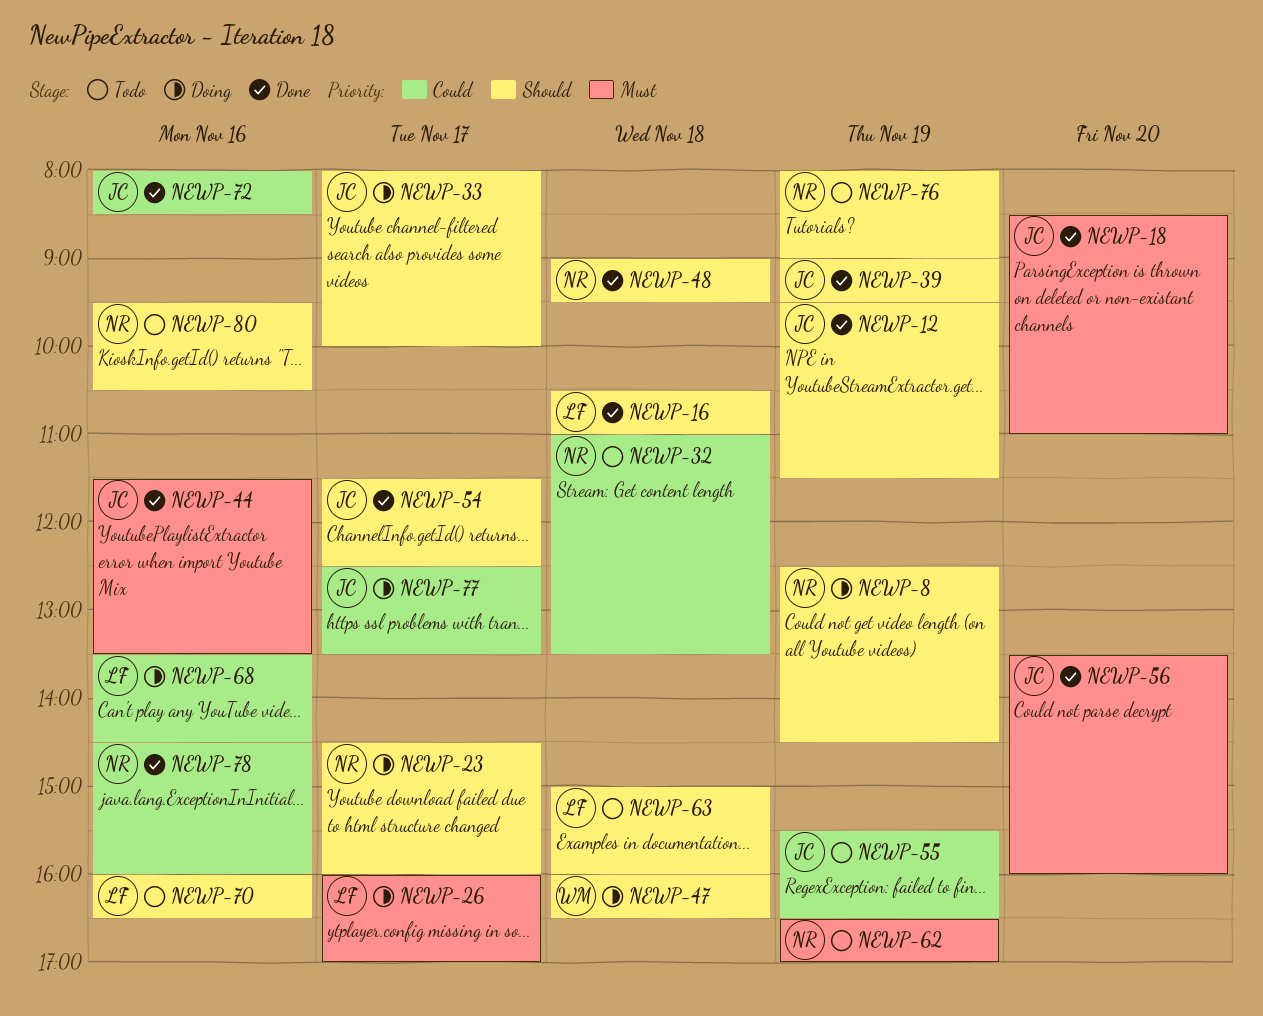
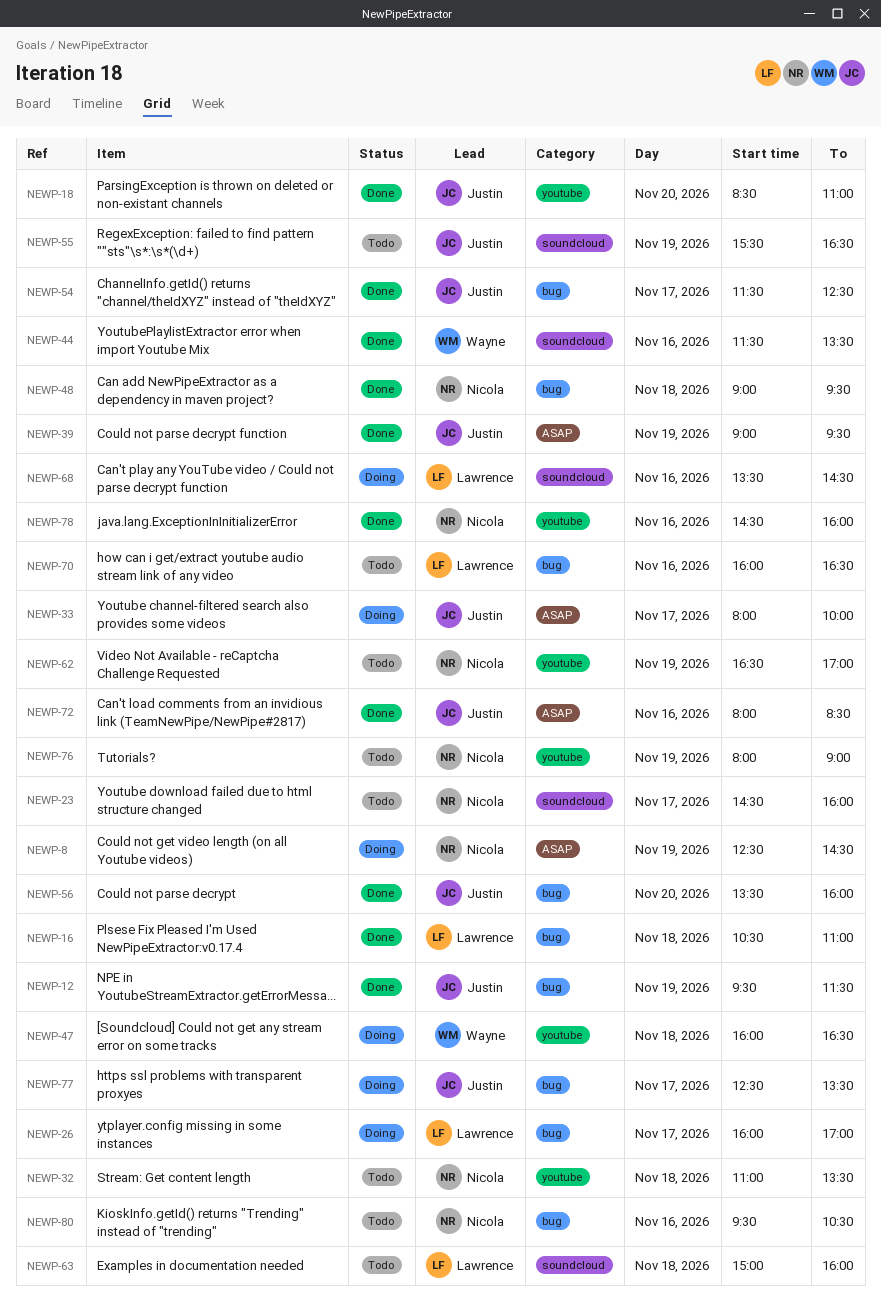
NEWP-23, status: Doing -> Todo
NEWP-44, owner: Justin -> Wayne

